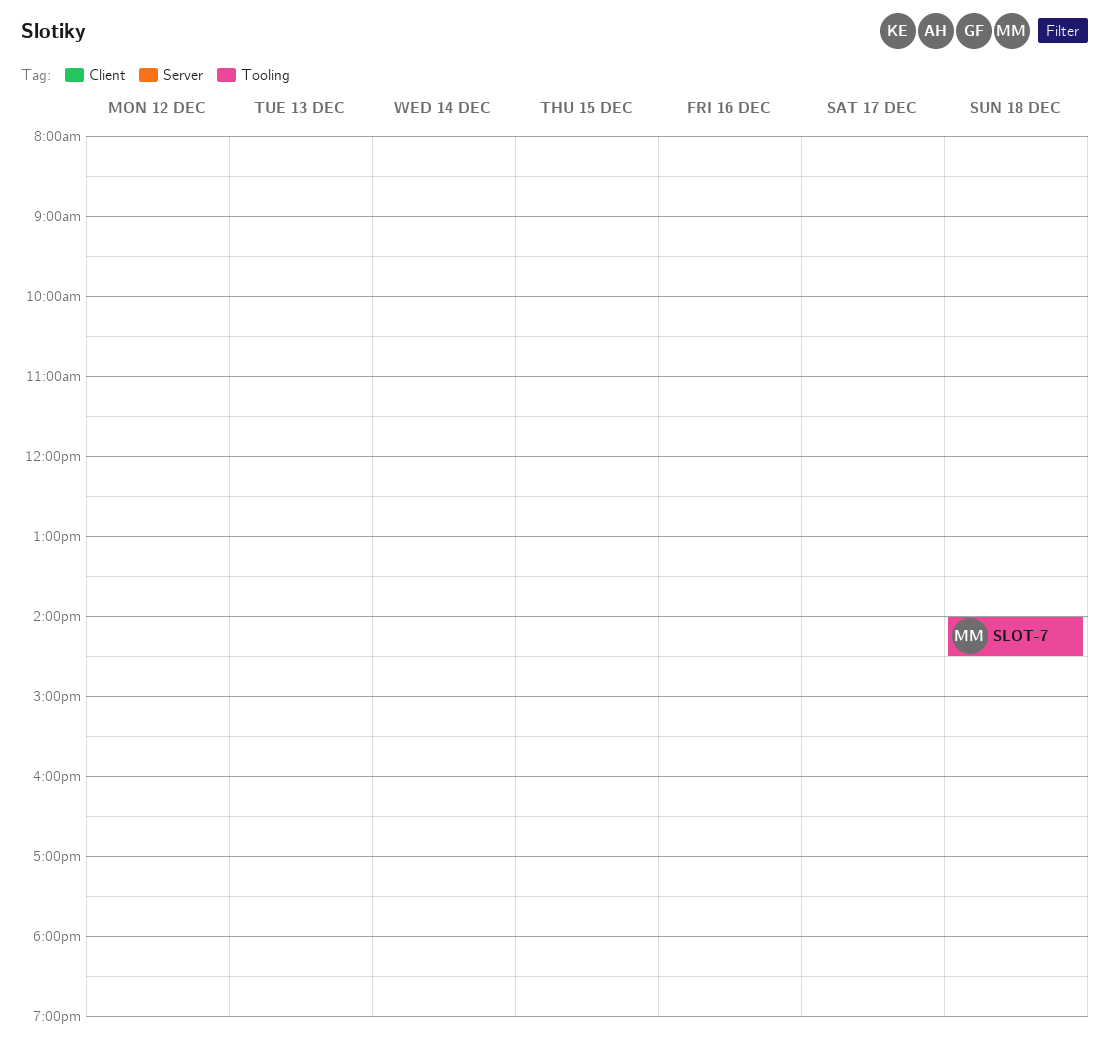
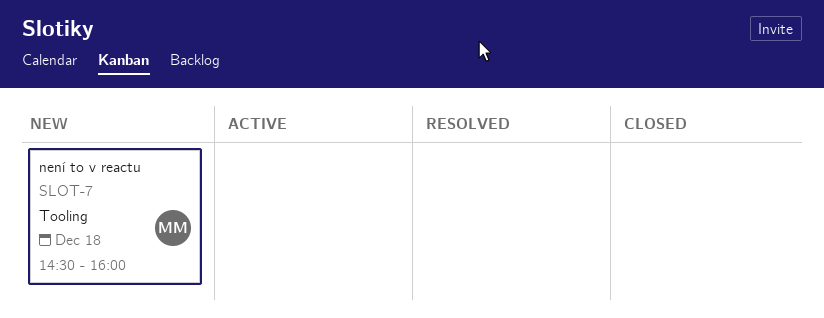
SLOT-7, begins: 14:00 -> 14:30
SLOT-7, ends: 14:30 -> 16:00

